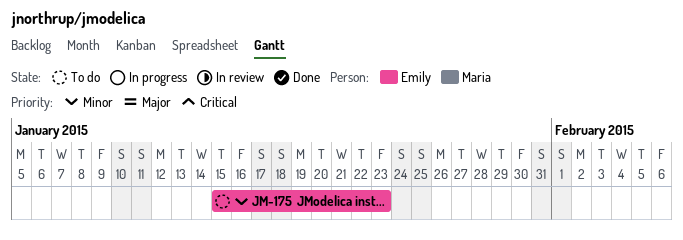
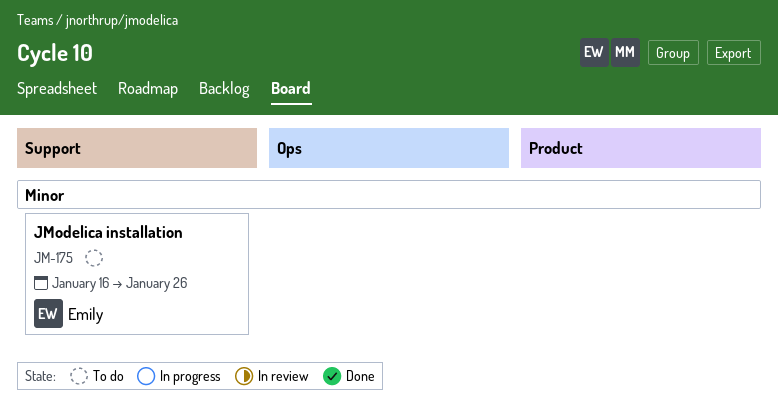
JM-175, start: Jan 15 -> Jan 16
JM-175, due: Jan 23 -> Jan 26

